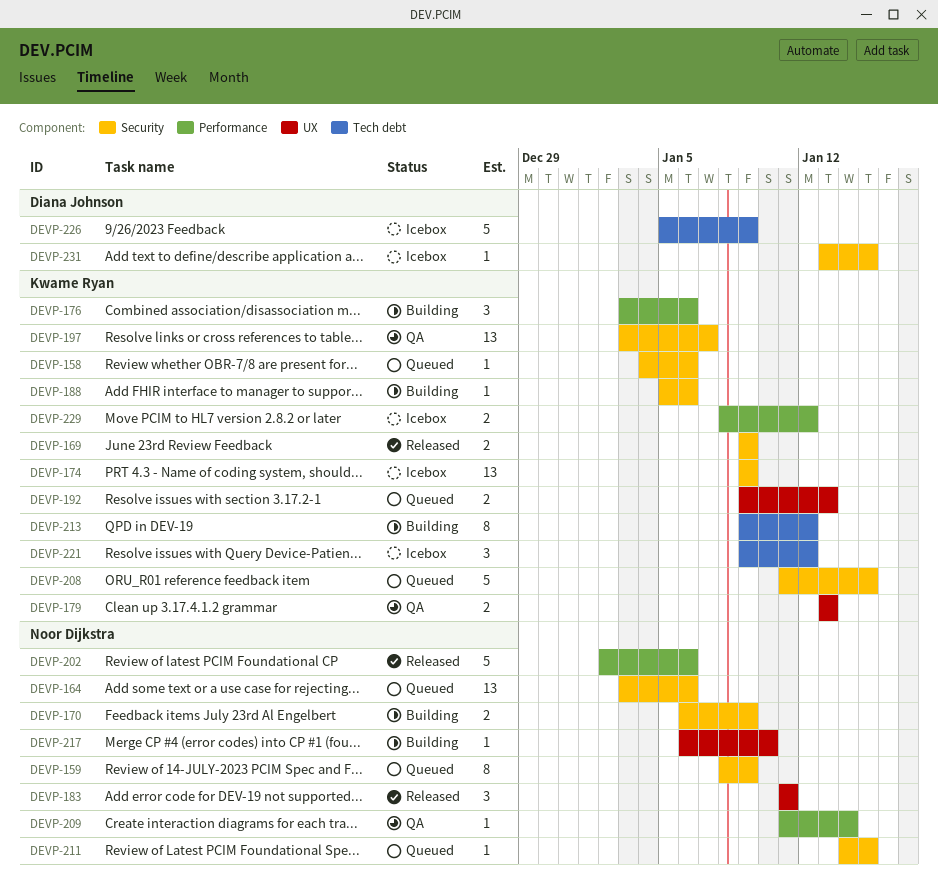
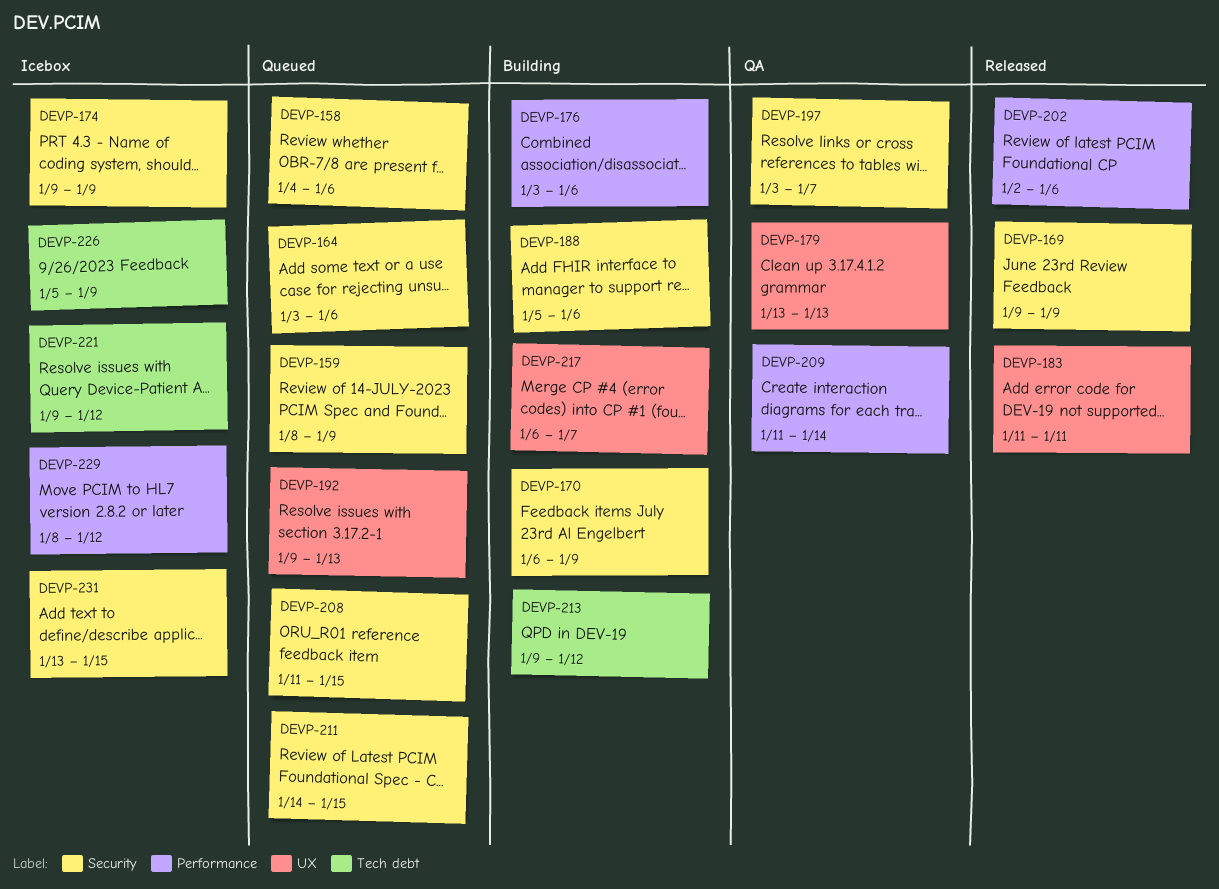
DEVP-217, due: Jan 10 -> Jan 7

